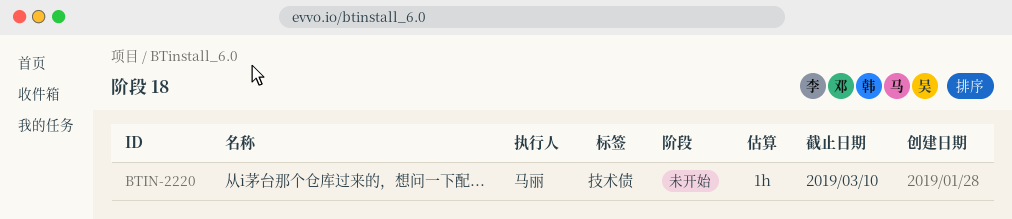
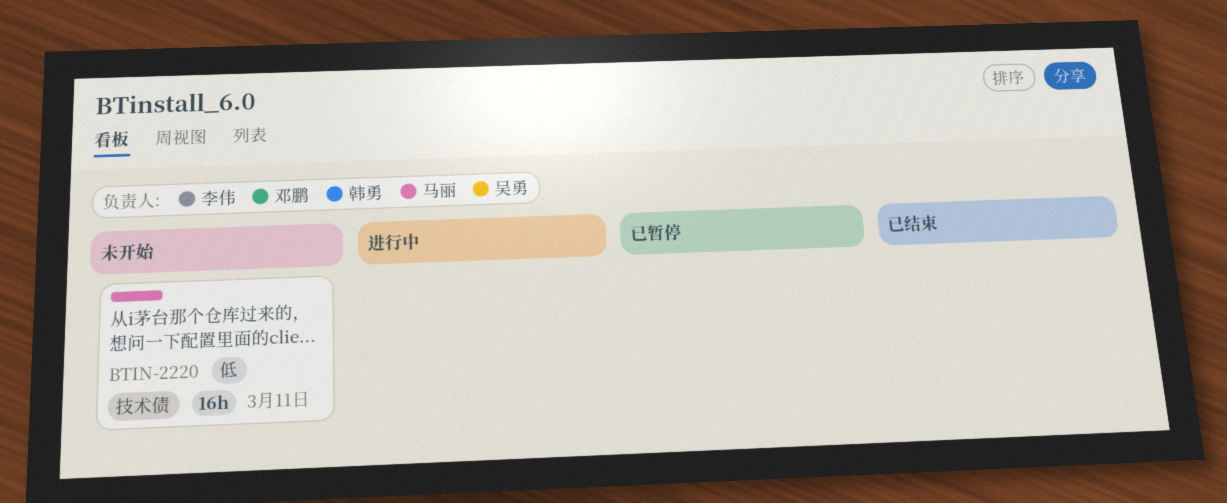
BTIN-2220, estimate: 1h -> 16h
BTIN-2220, due: Mar 10 -> Mar 11

